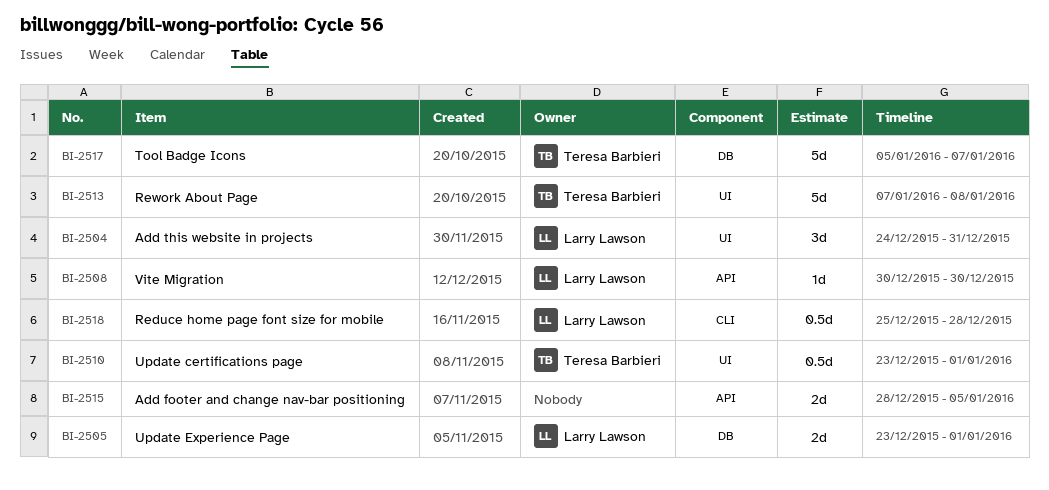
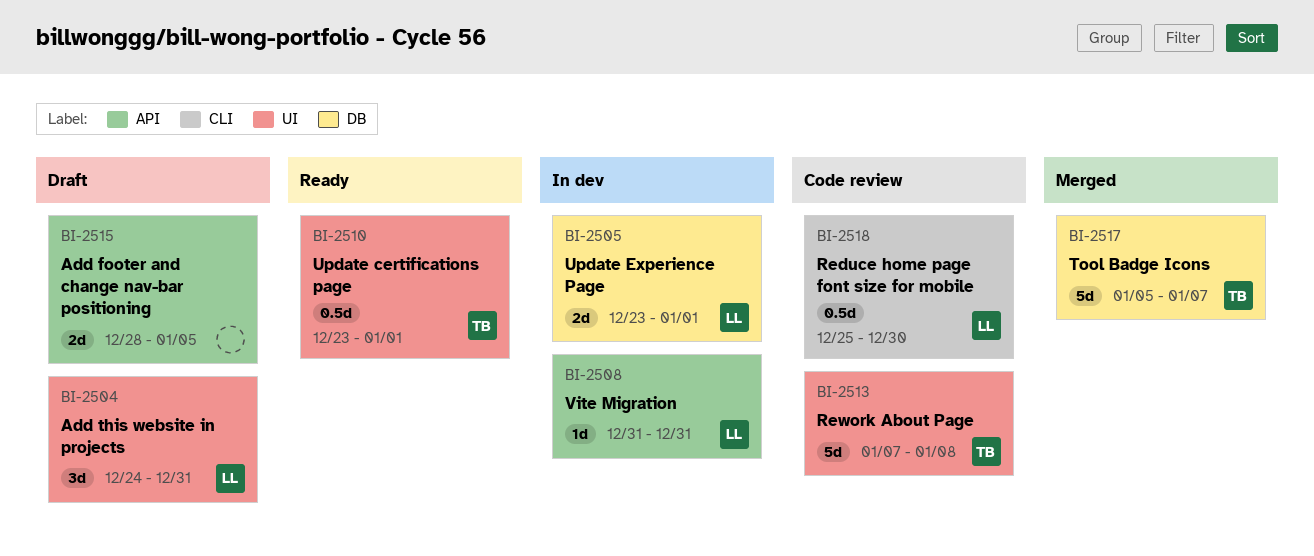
BI-2508, start: Dec 30 -> Dec 31
BI-2508, due: Dec 30 -> Dec 31
BI-2518, due: Dec 28 -> Dec 30

